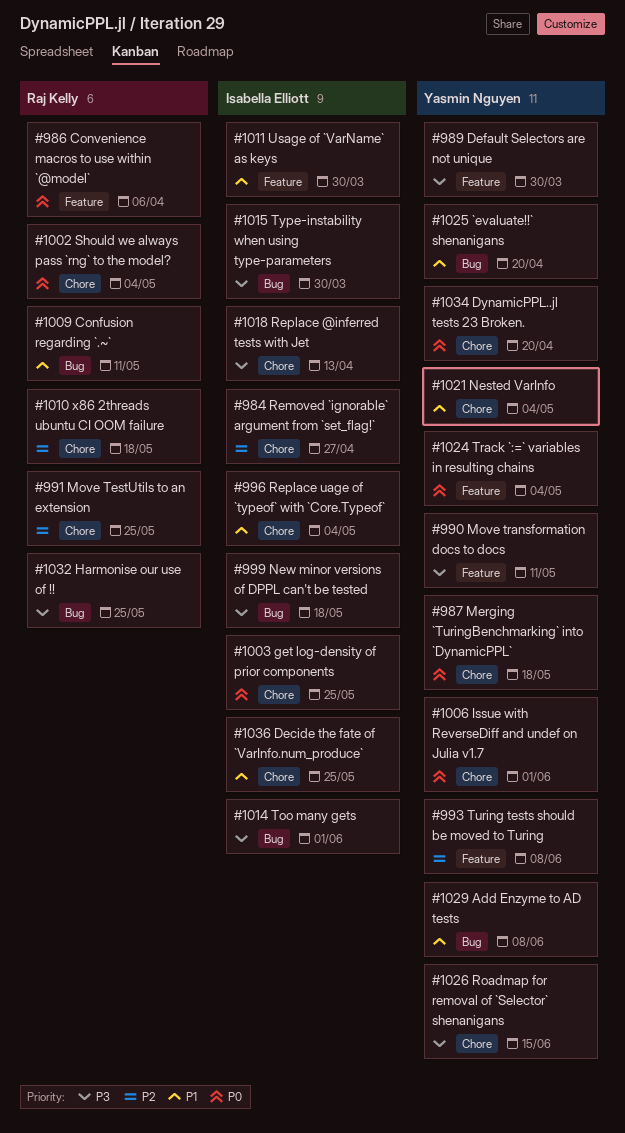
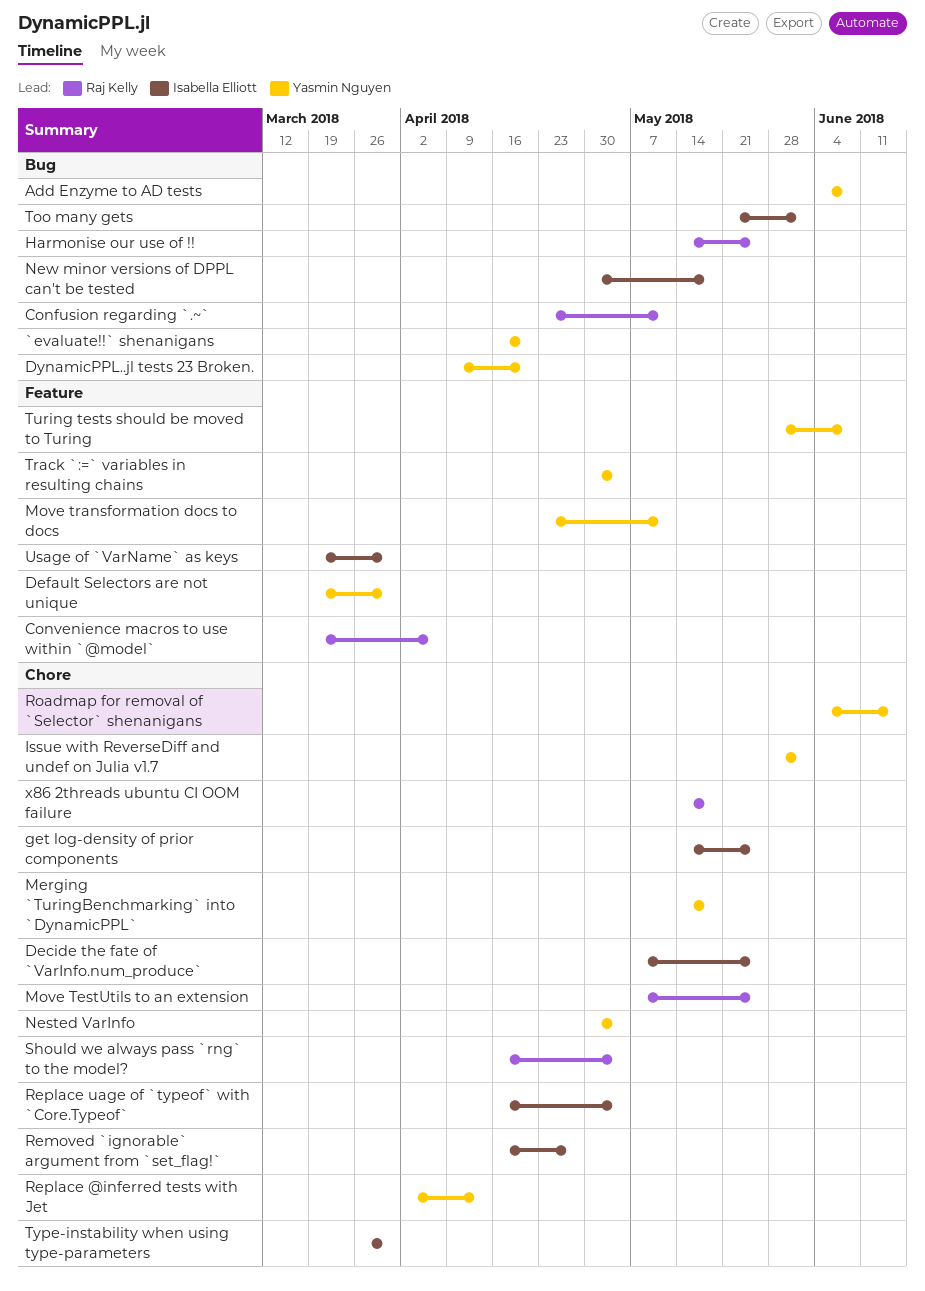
DynamicPPL..jl tests 23 Broken., label: Chore -> Bug
Replace @inferred tests with Jet, owner: Isabella Elliott -> Yasmin Nguyen
Type-instability when using type-parameters, label: Bug -> Chore

